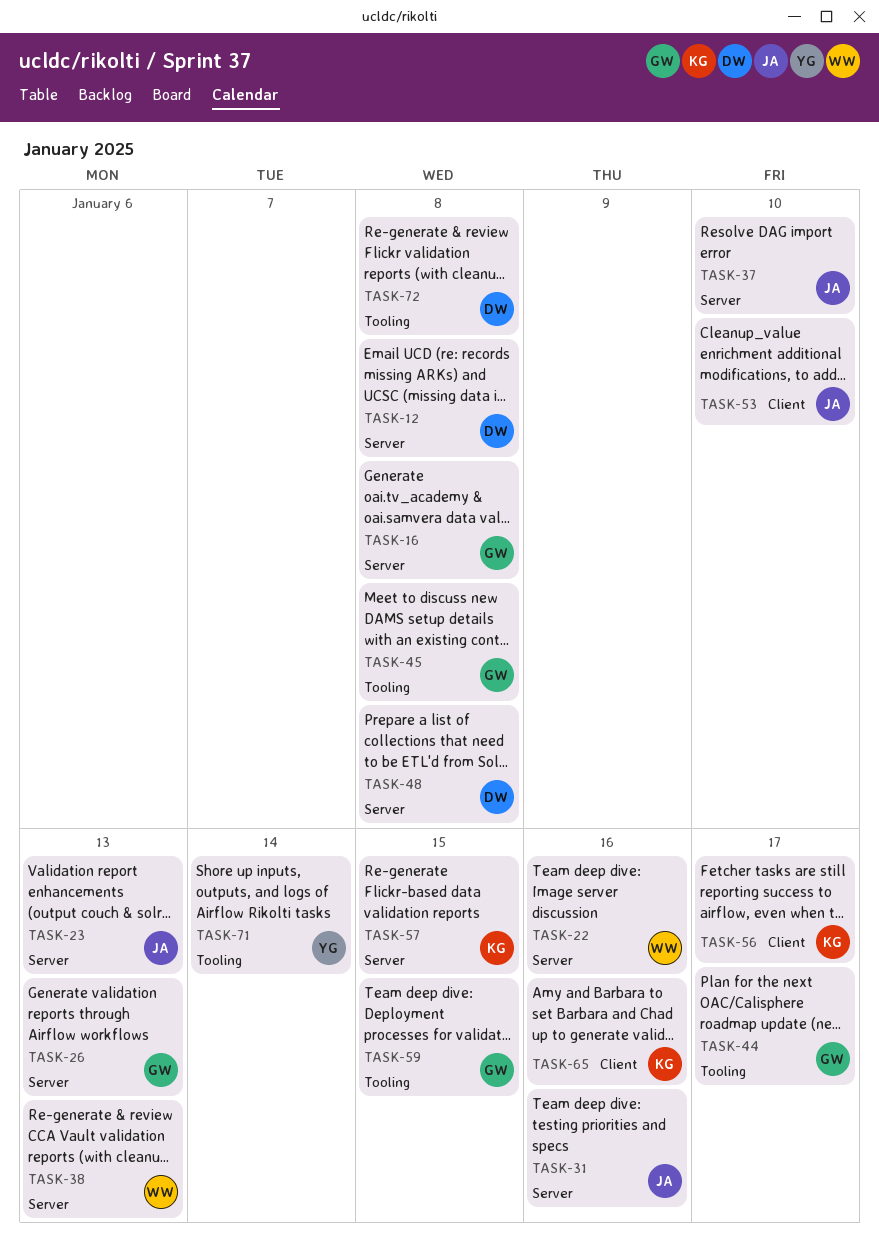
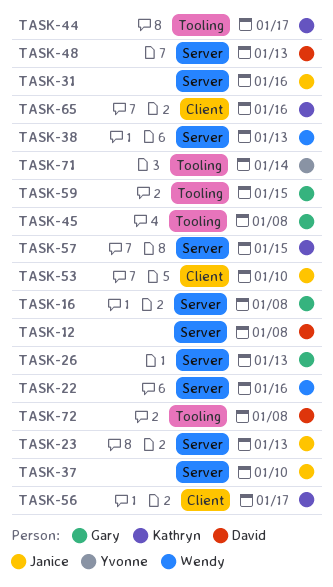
TASK-44, owner: Gary -> Kathryn
TASK-48, due: Jan 8 -> Jan 13

